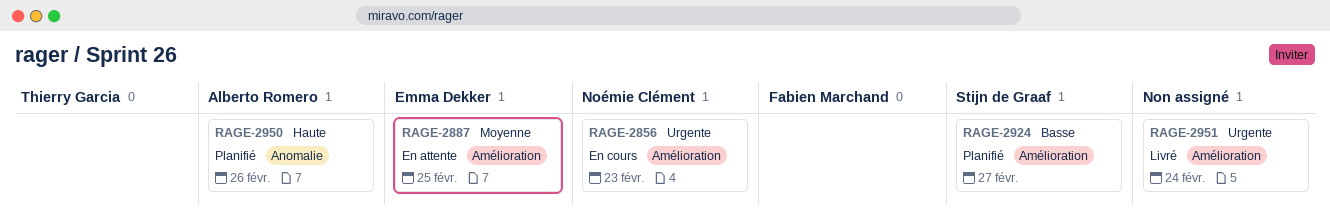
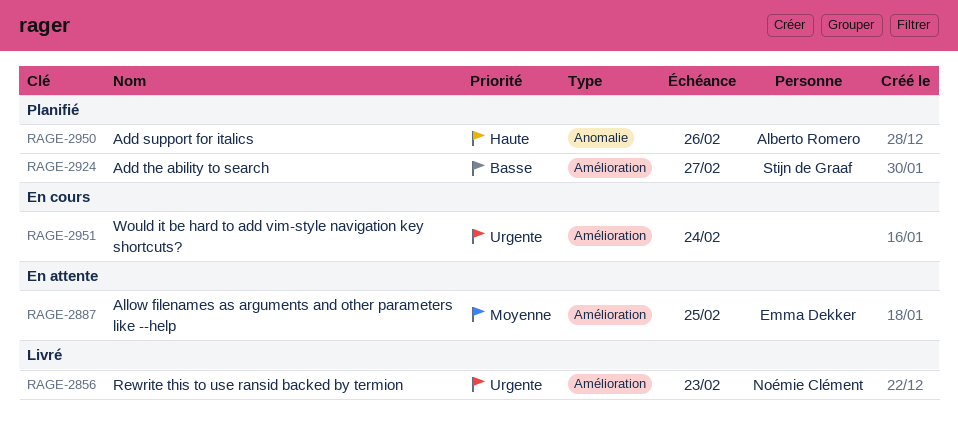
RAGE-2856, status: En cours -> Livré
RAGE-2951, status: Livré -> En cours

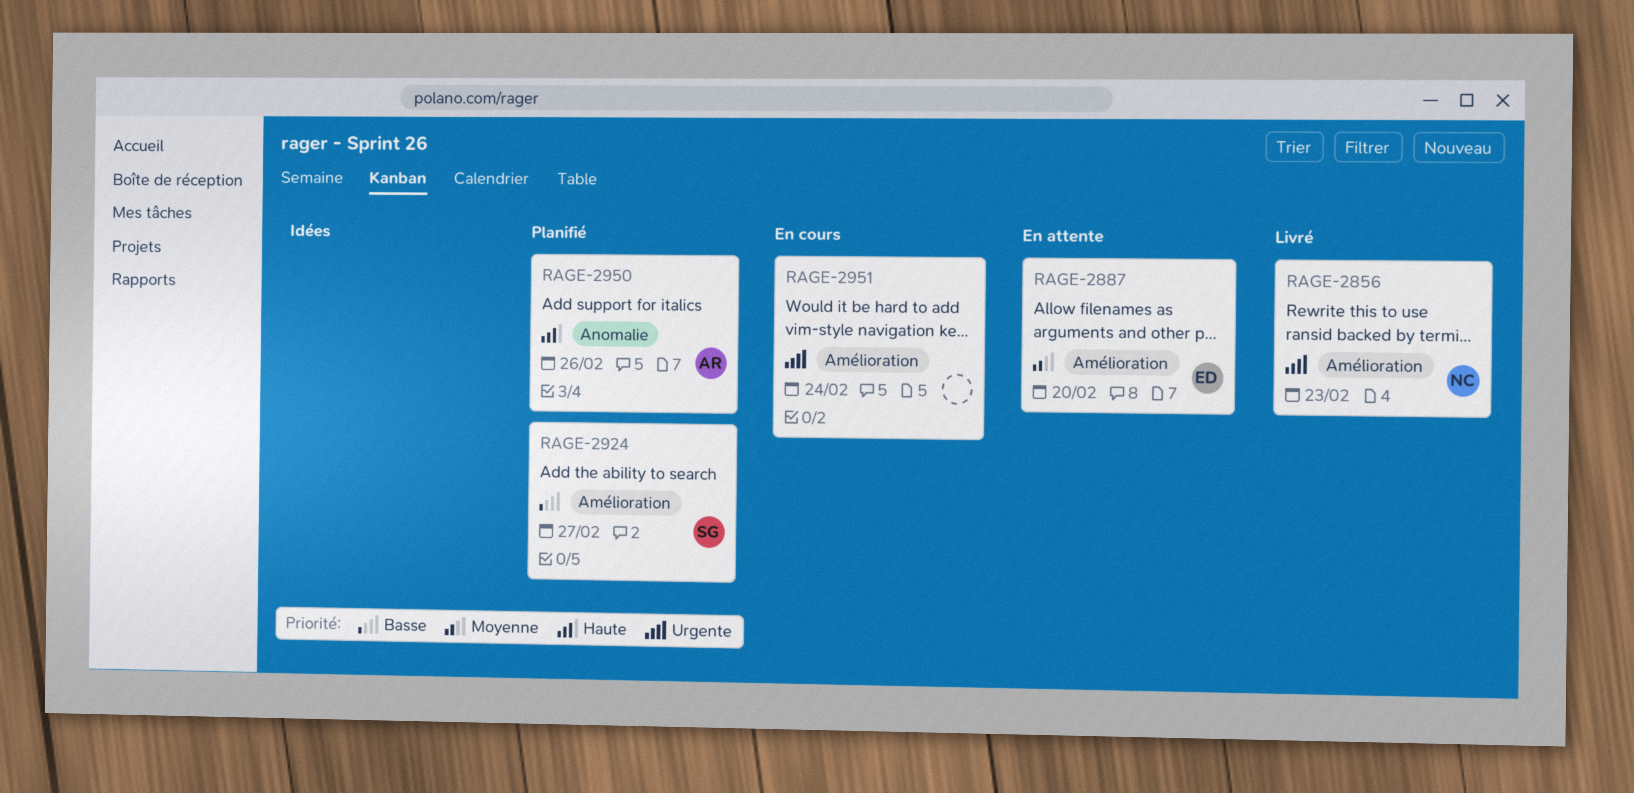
RAGE-2887, due: Feb 25 -> Feb 20

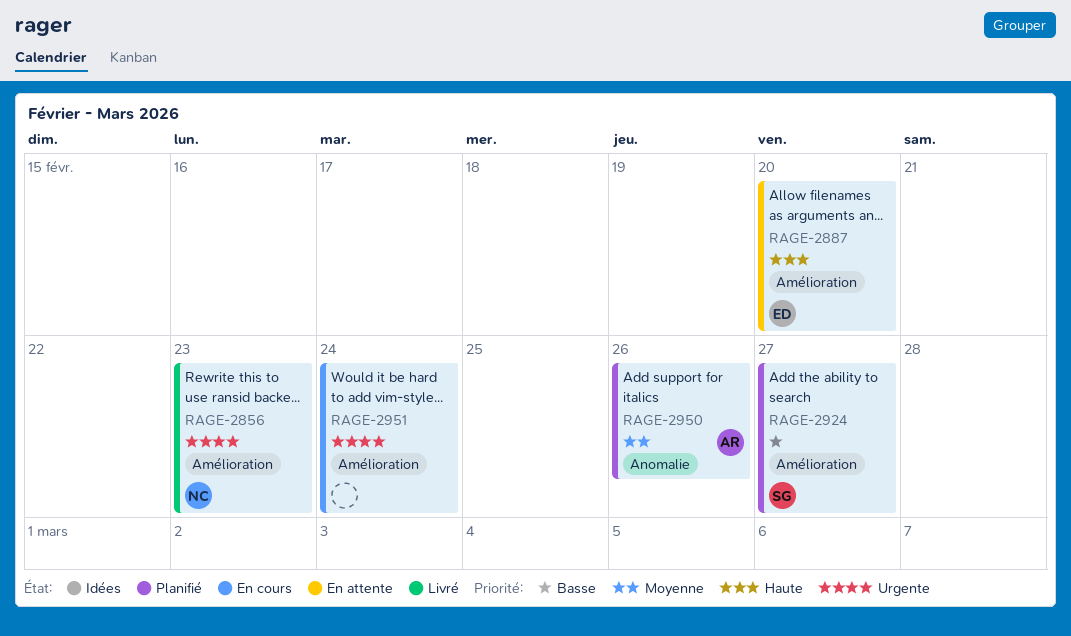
RAGE-2887, priority: Moyenne -> Haute
RAGE-2950, priority: Haute -> Moyenne

